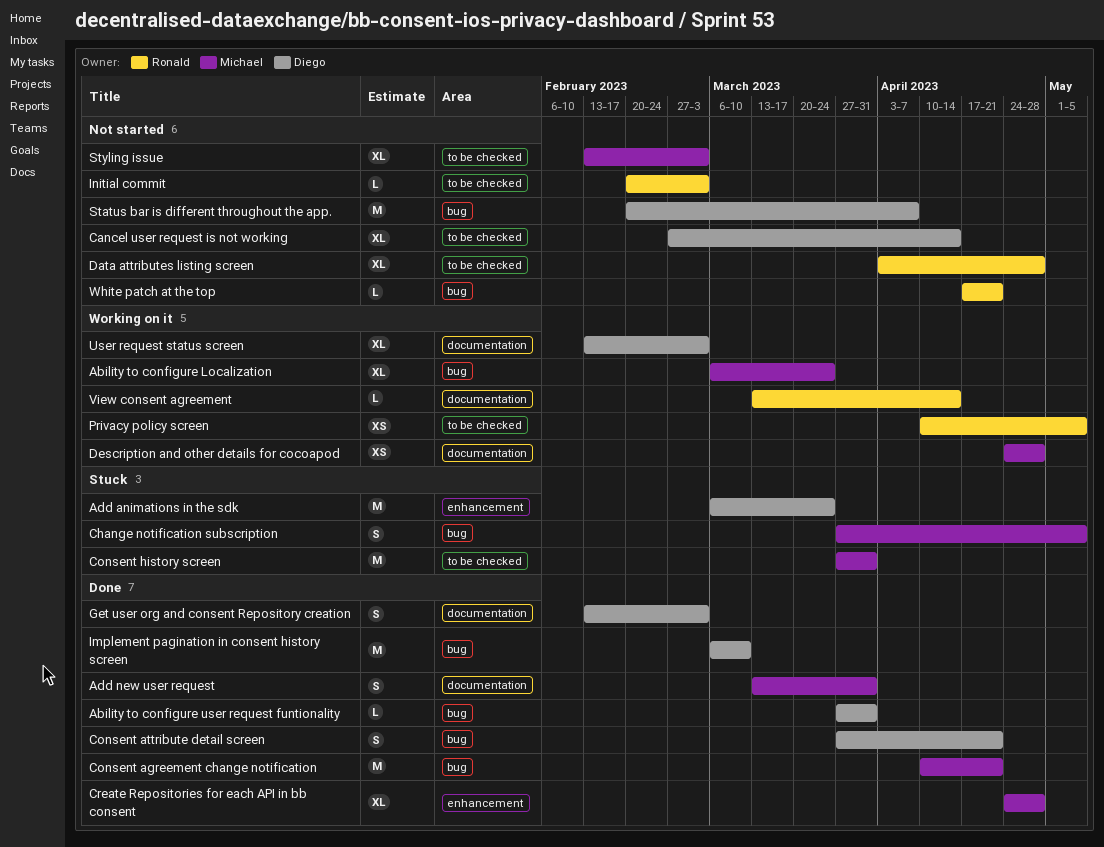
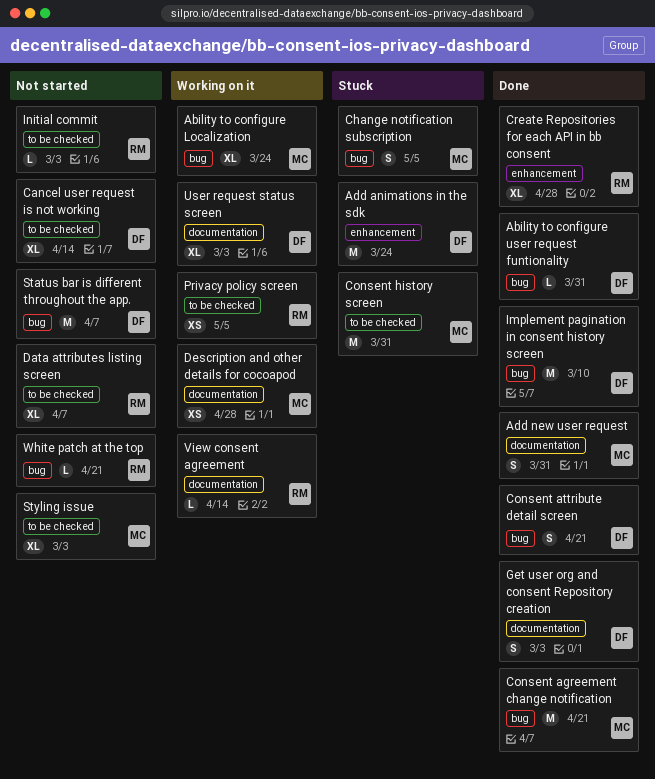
Create Repositories for each API in bb consent, owner: Michael -> Ronald
Data attributes listing screen, due: Apr 28 -> Apr 7

